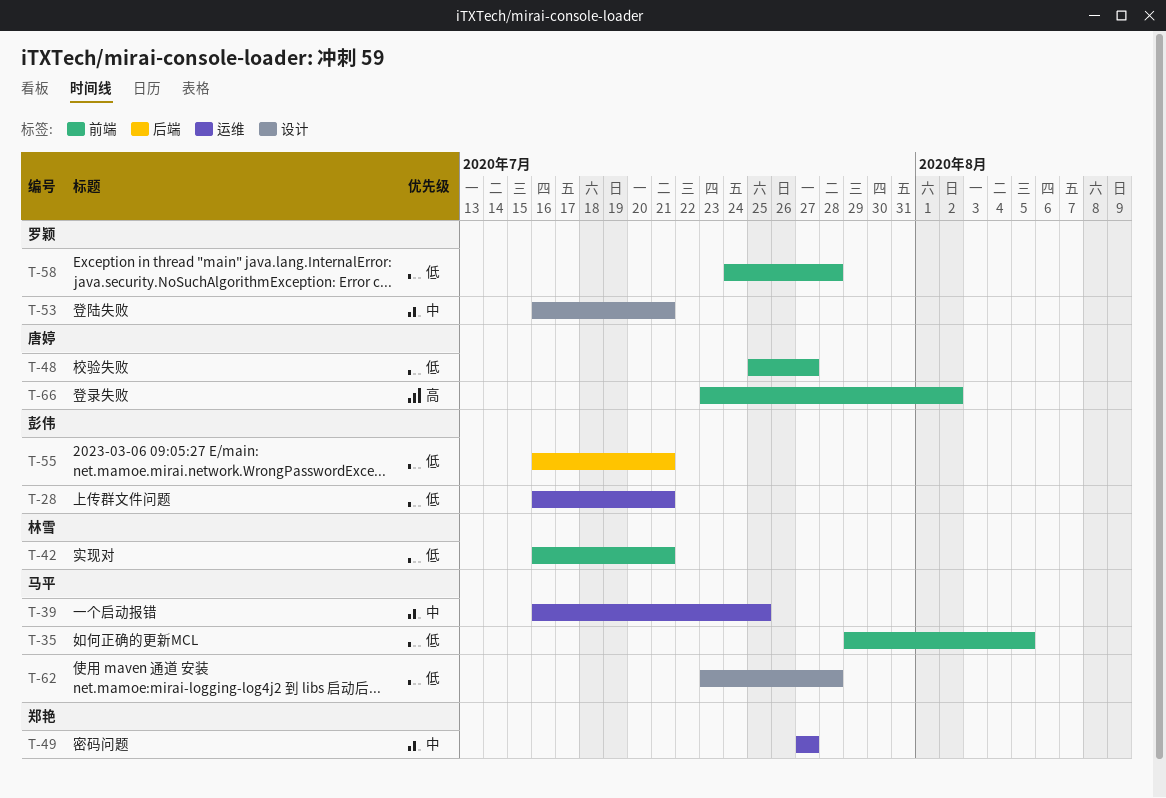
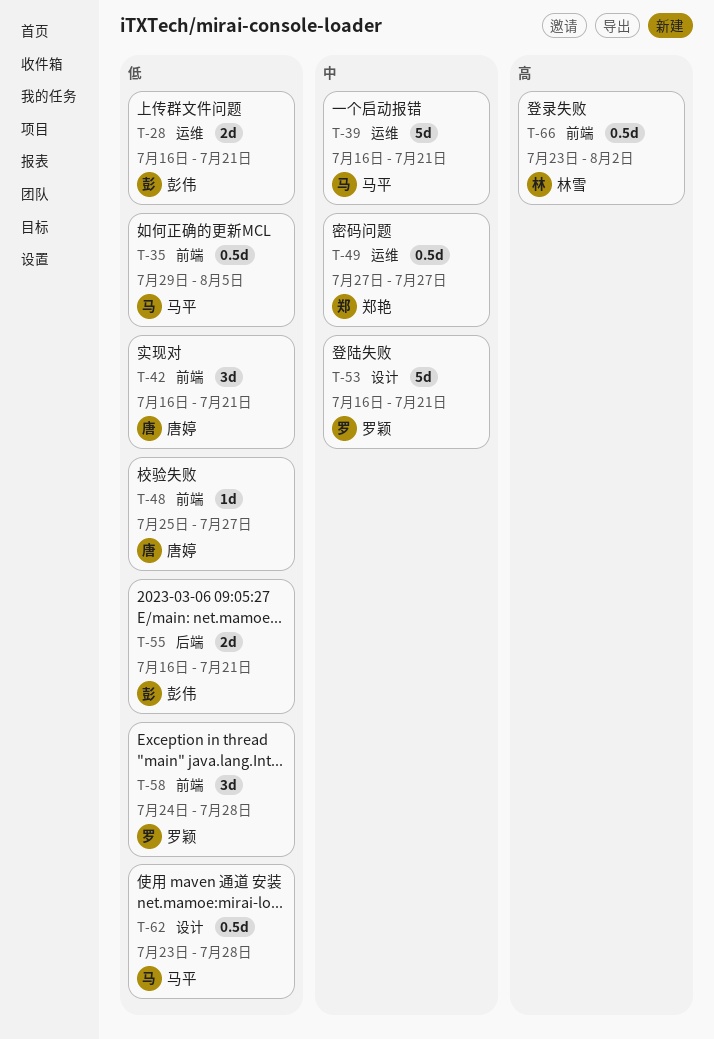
T-39, due: Jul 25 -> Jul 21
T-42, owner: 林雪 -> 唐婷
T-66, owner: 唐婷 -> 林雪

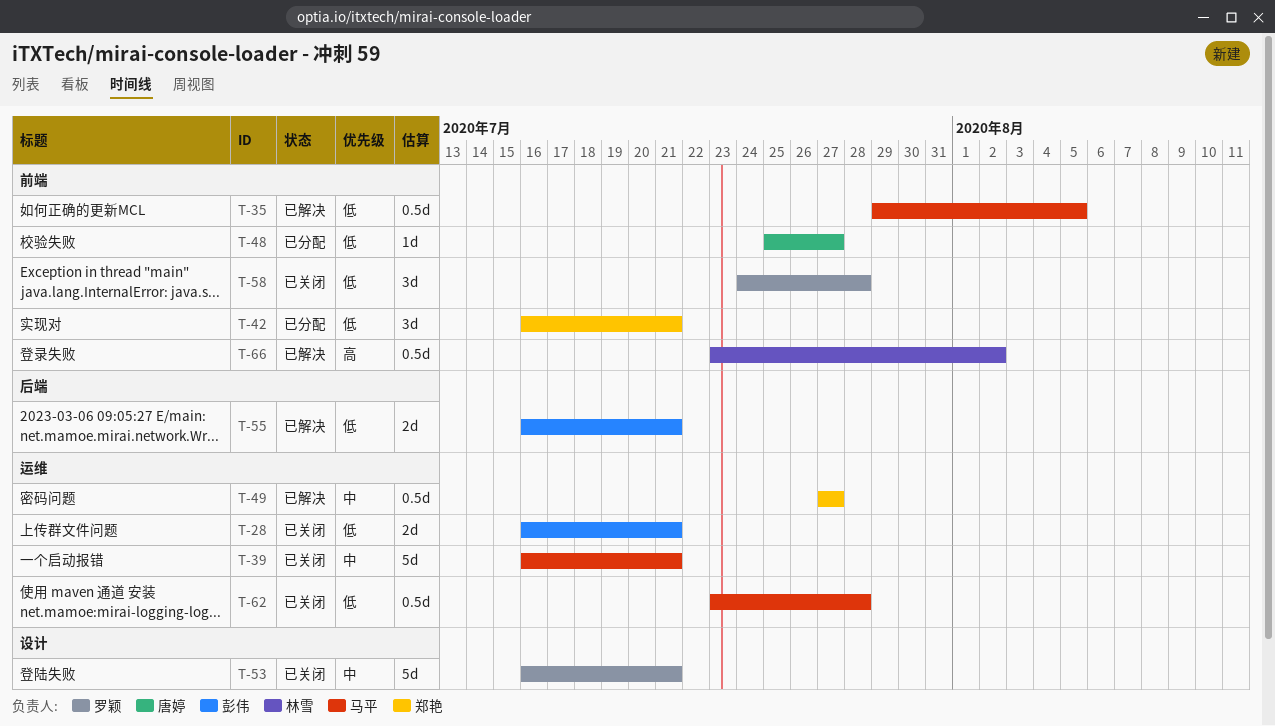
T-42, owner: 唐婷 -> 郑艳
T-62, label: 设计 -> 运维

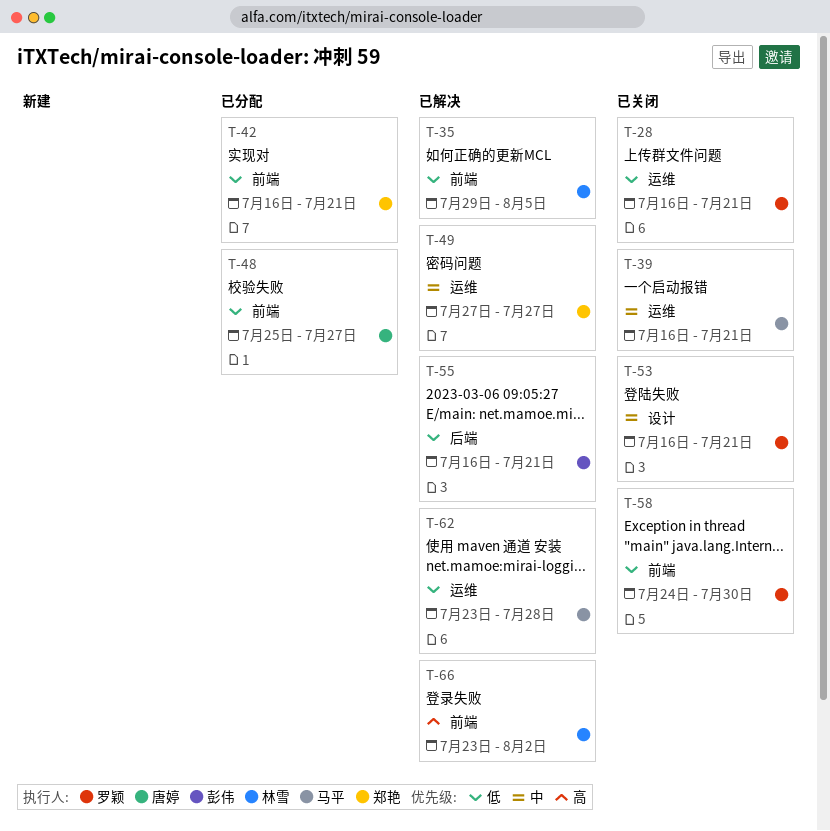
T-28, owner: 彭伟 -> 罗颖
T-35, owner: 马平 -> 林雪
T-58, due: Jul 28 -> Jul 30
T-62, status: 已关闭 -> 已解决

